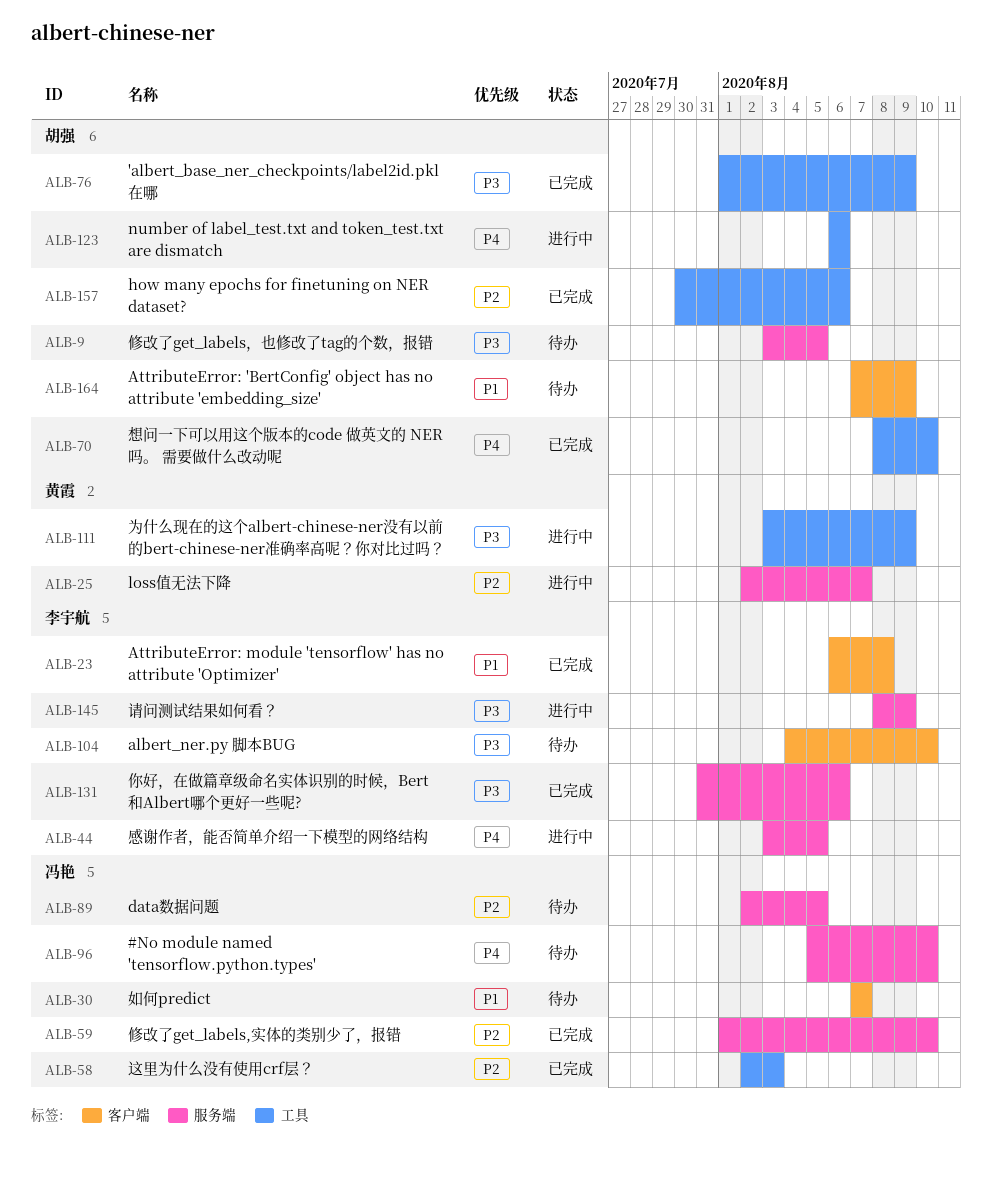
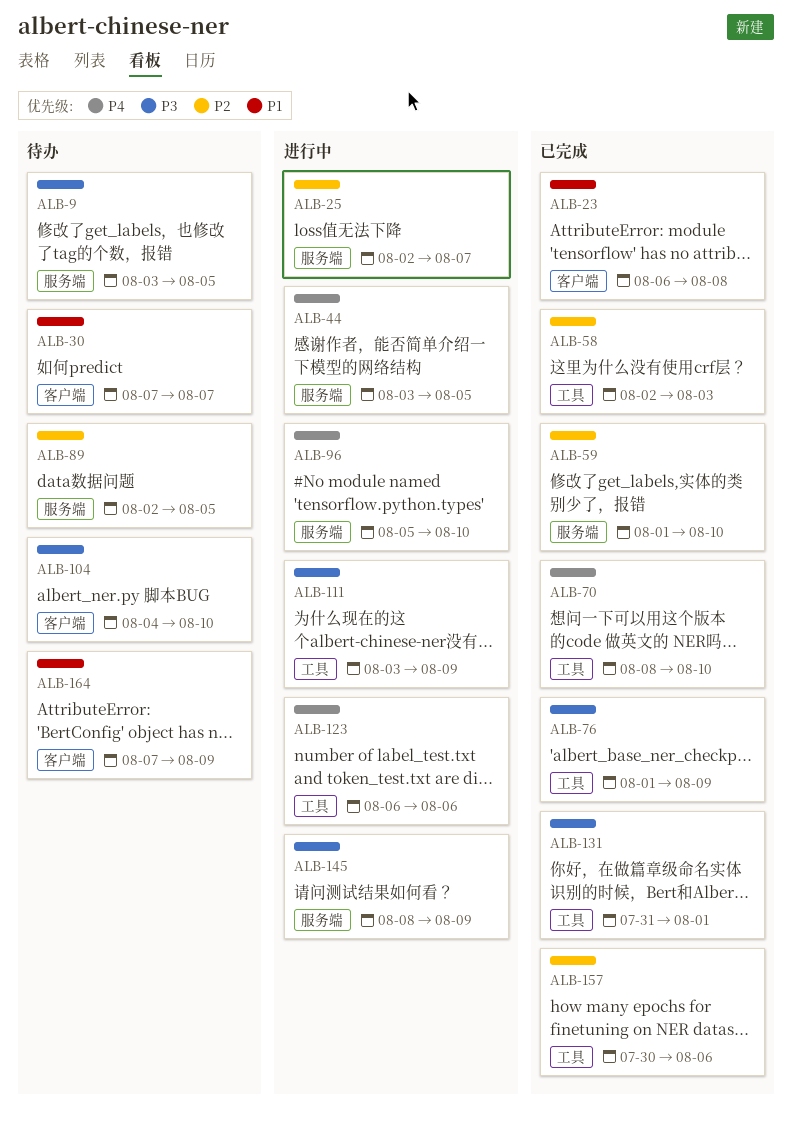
ALB-96, status: 待办 -> 进行中
ALB-131, label: 服务端 -> 工具
ALB-131, due: Aug 6 -> Aug 1

